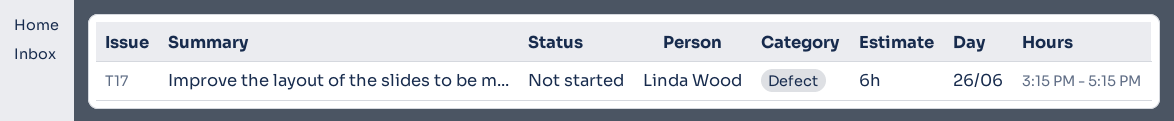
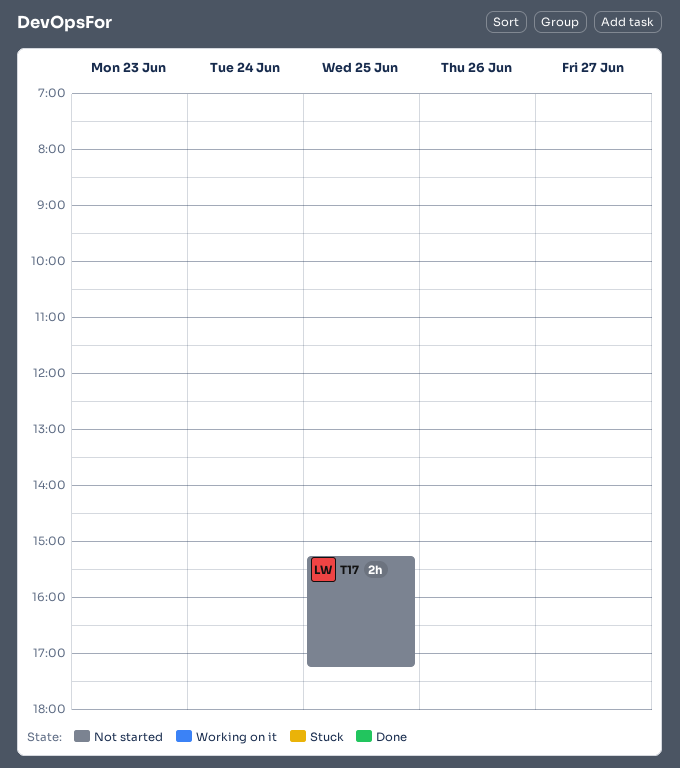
T17, estimate: 6h -> 2h
T17, day: Jun 26 -> Jun 25

